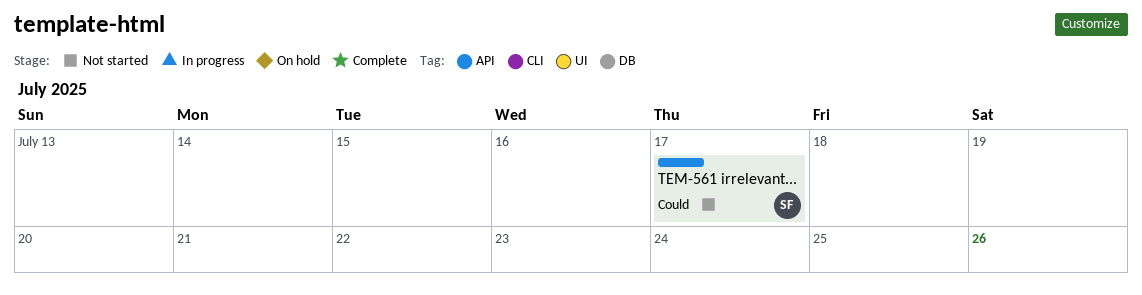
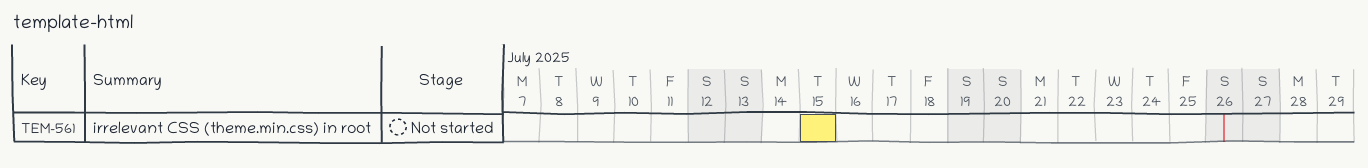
TEM-561, due: Jul 17 -> Jul 15

